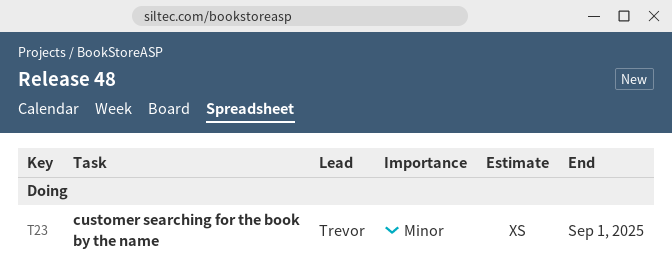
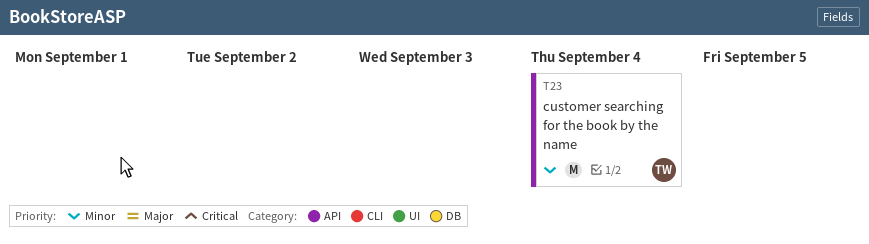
T23, estimate: XS -> M
T23, due: Sep 1 -> Sep 4

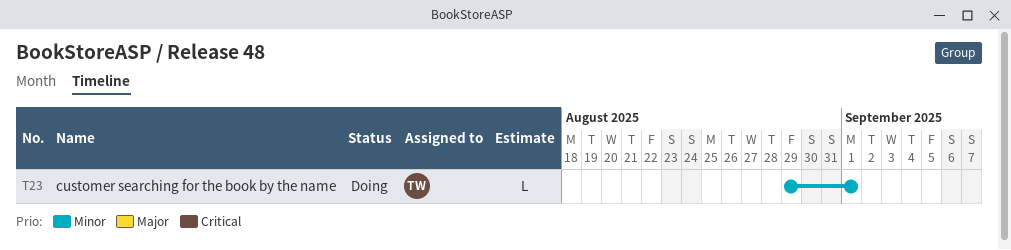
T23, estimate: M -> L
T23, due: Sep 4 -> Sep 1

